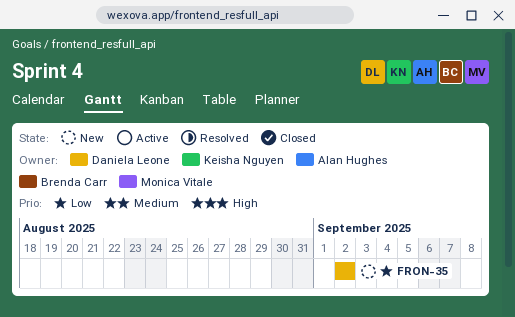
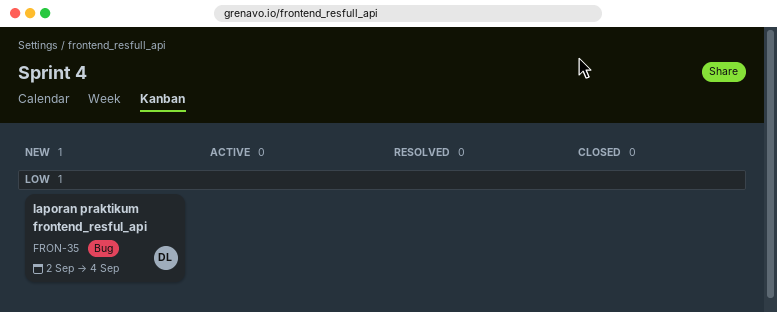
FRON-35, due: Sep 2 -> Sep 4

